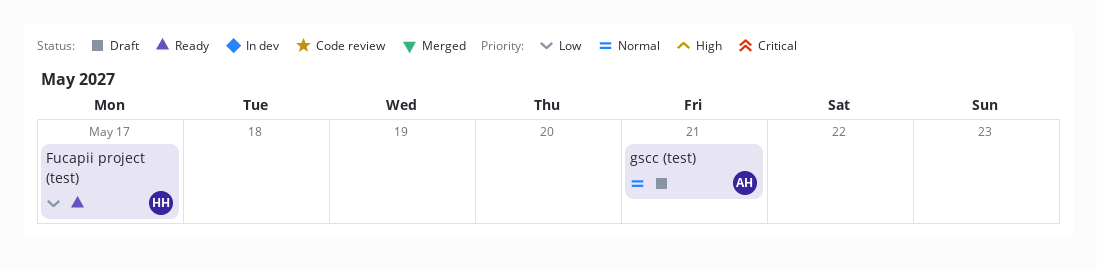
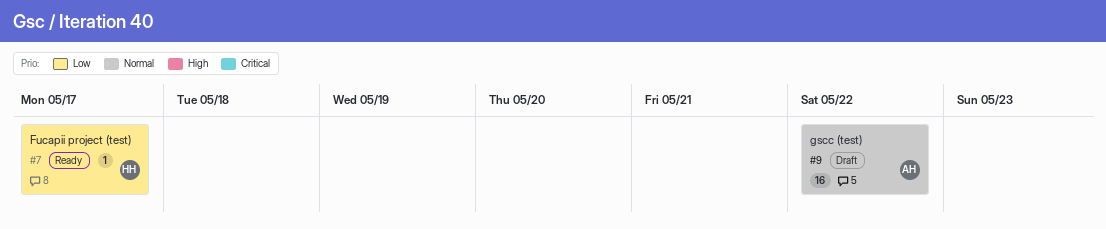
gscc (test), due: May 21 -> May 22

